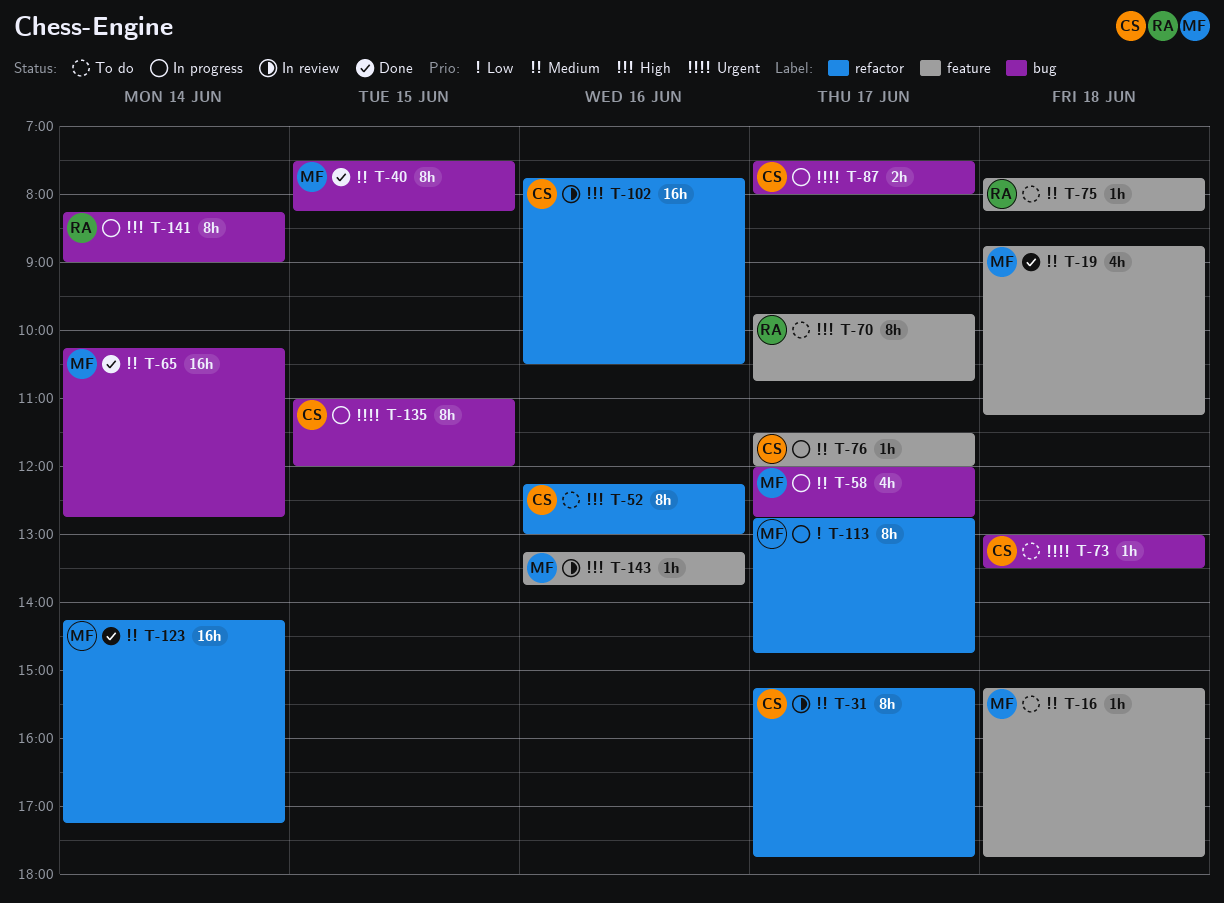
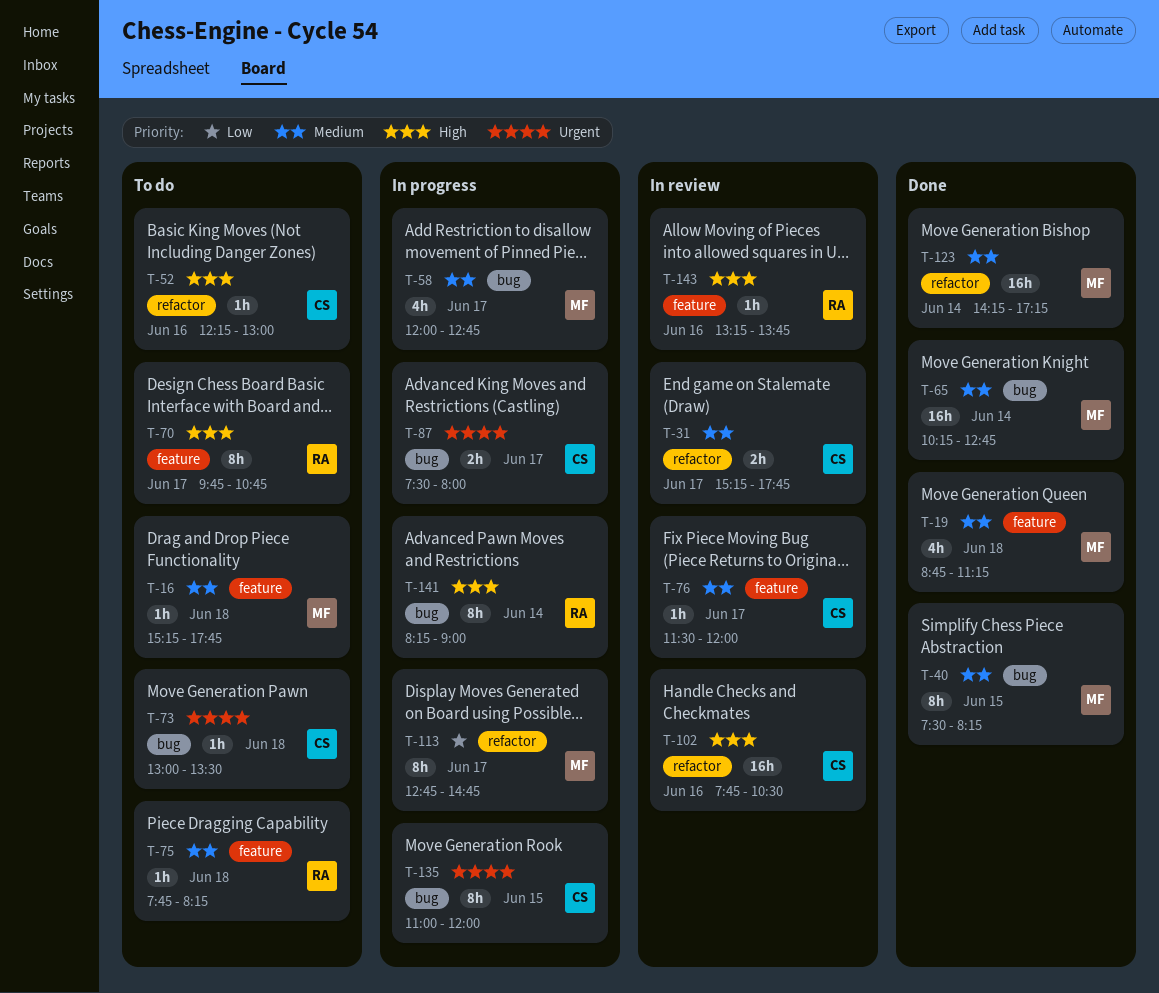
T-31, estimate: 8h -> 2h
T-52, estimate: 8h -> 1h
T-76, status: In progress -> In review
T-143, owner: MF -> RA

